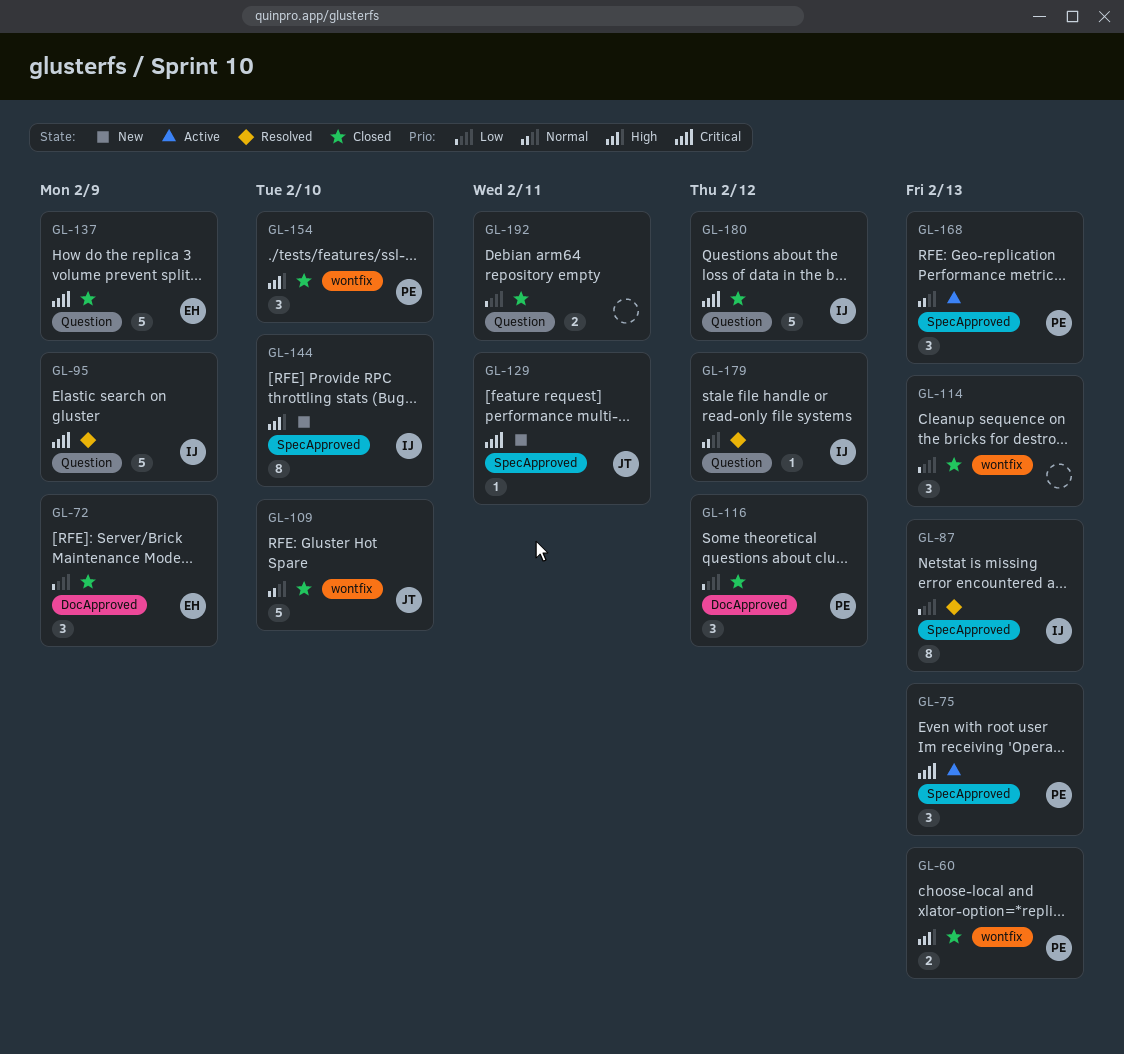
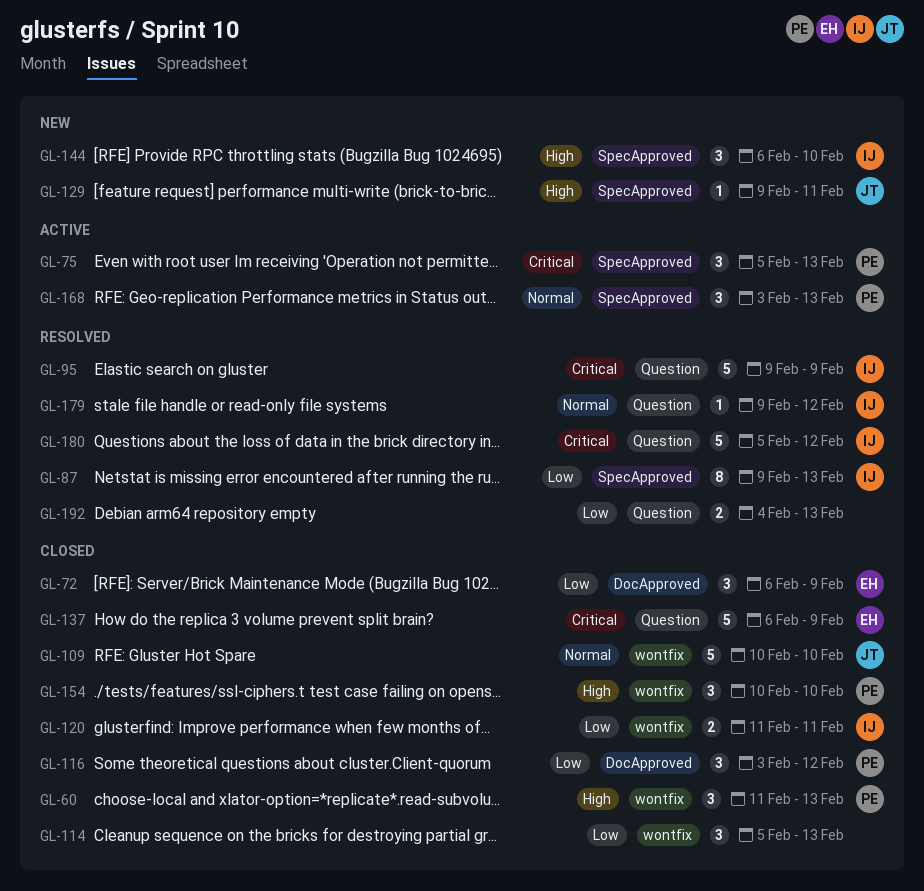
GL-60, estimate: 2 -> 3
GL-120: none -> present
GL-129, priority: Critical -> High
GL-144, estimate: 8 -> 3
GL-180, status: Closed -> Resolved
GL-192, status: Closed -> Resolved
GL-192, due: Feb 11 -> Feb 13

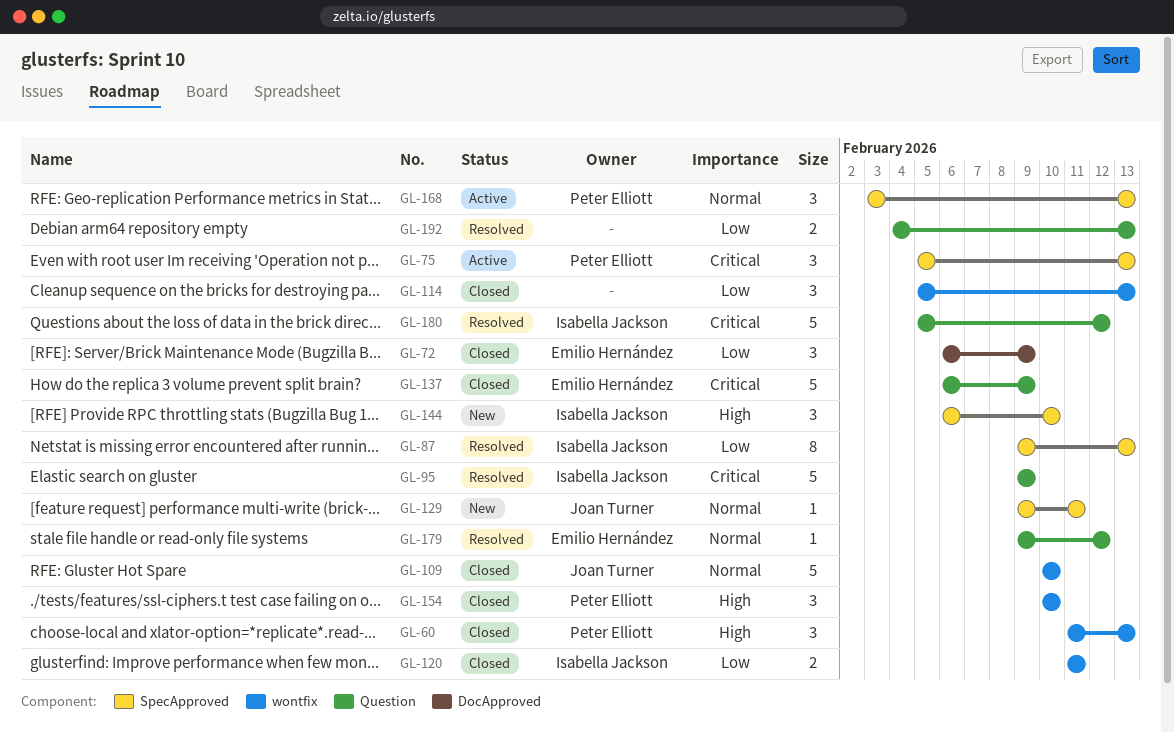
GL-116: present -> none
GL-129, priority: High -> Normal
GL-179, owner: Isabella Jackson -> Emilio Hernández

